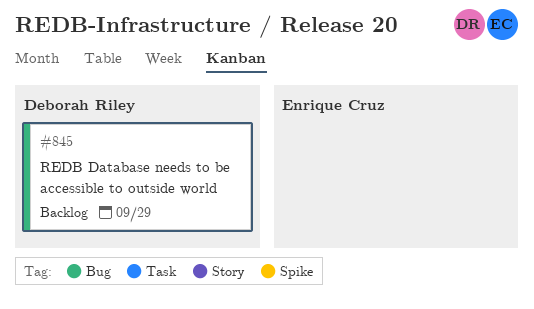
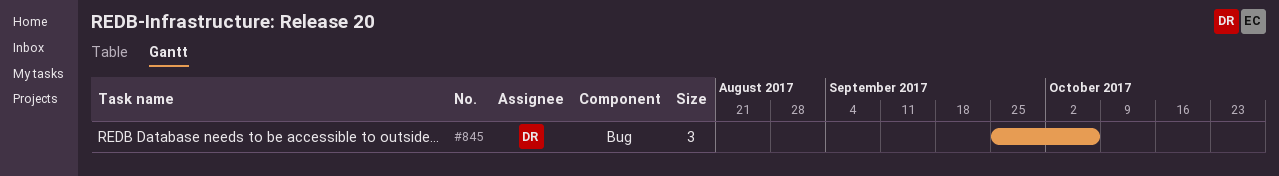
#845, due: Sep 29 -> Oct 6

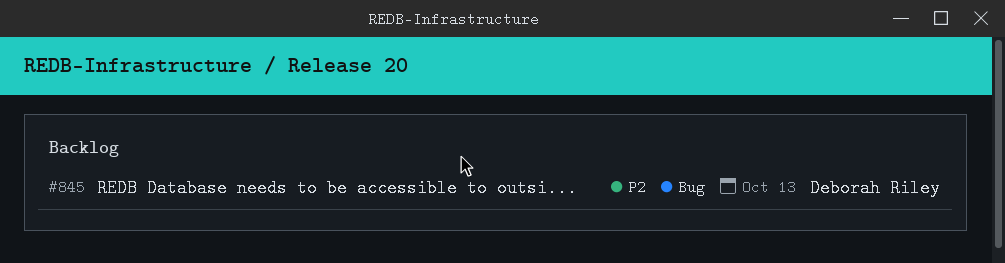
#845, due: Oct 6 -> Oct 13

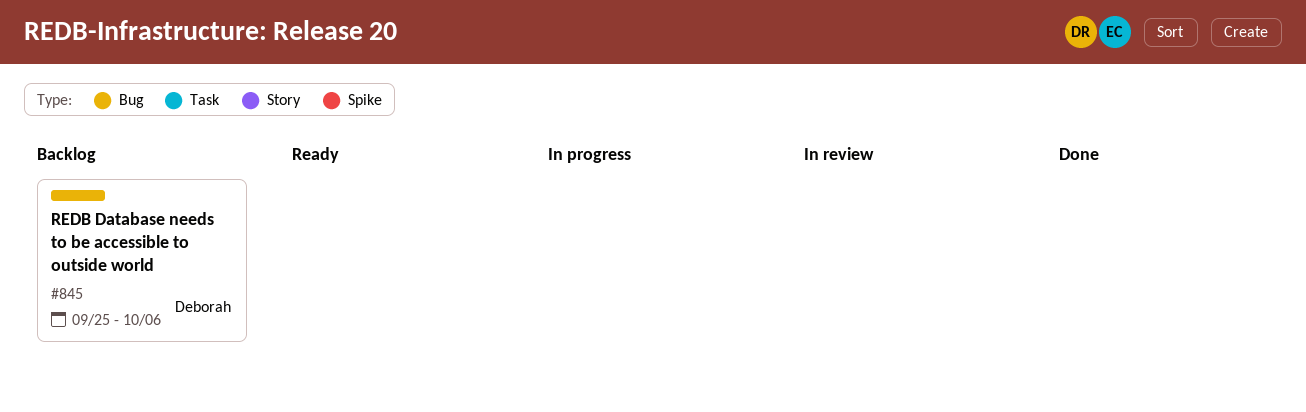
#845, due: Oct 13 -> Oct 6

